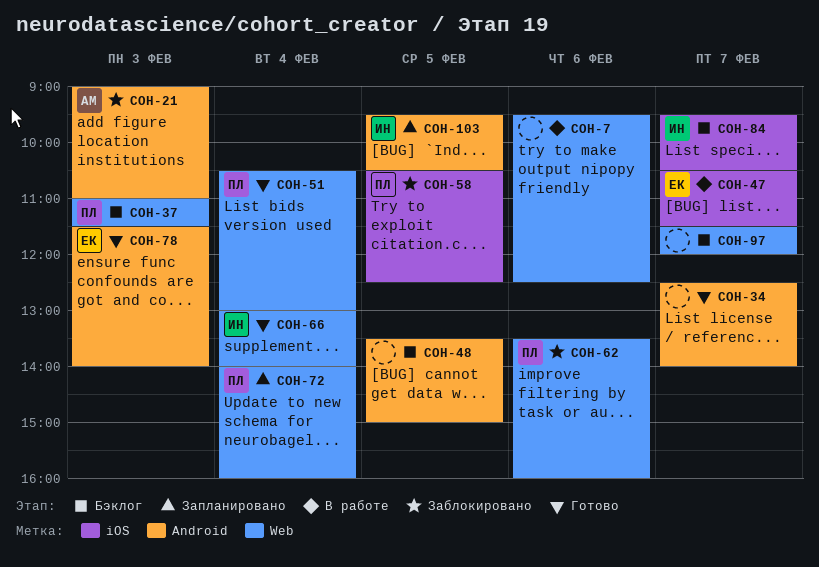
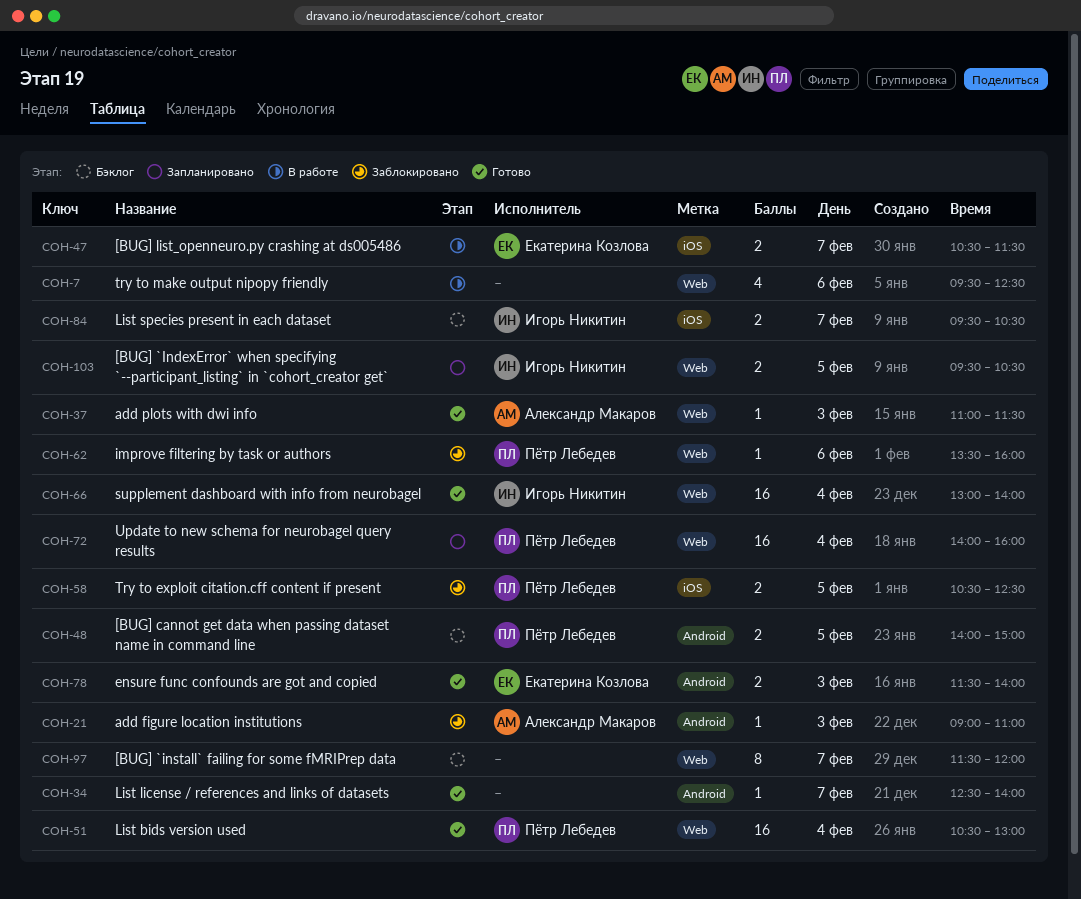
COH-37, status: Бэклог -> Готово
COH-37, owner: Пётр Лебедев -> Александр Макаров
COH-48, owner: none -> Пётр Лебедев
COH-48, begins: 13:30 -> 14:00
COH-103, label: Android -> Web

